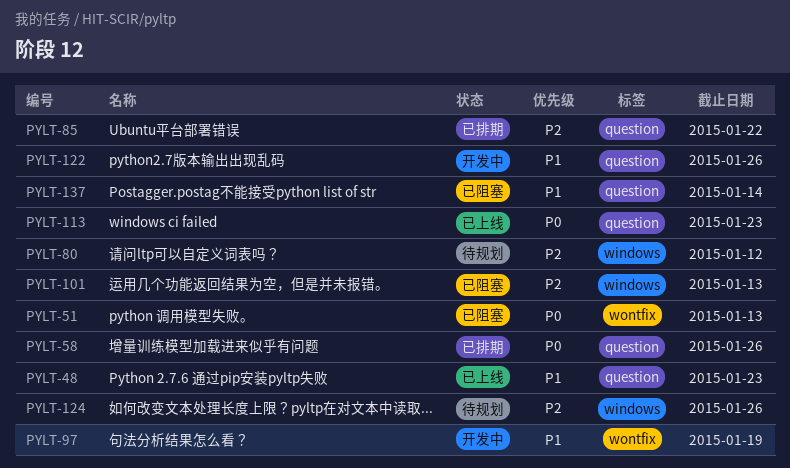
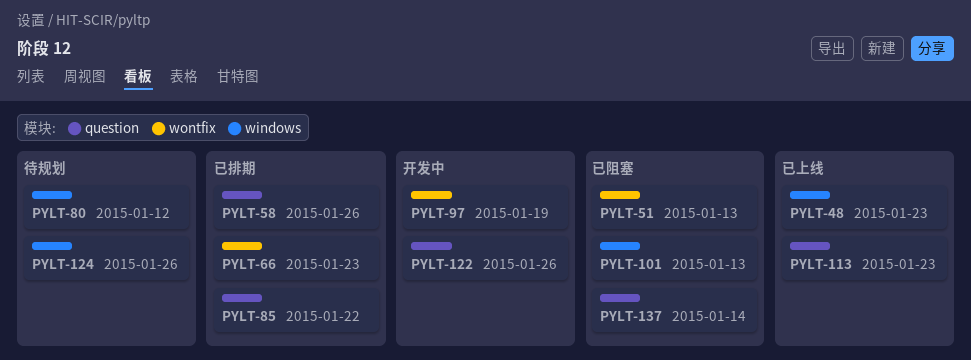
PYLT-48, label: question -> windows
PYLT-66: none -> present

